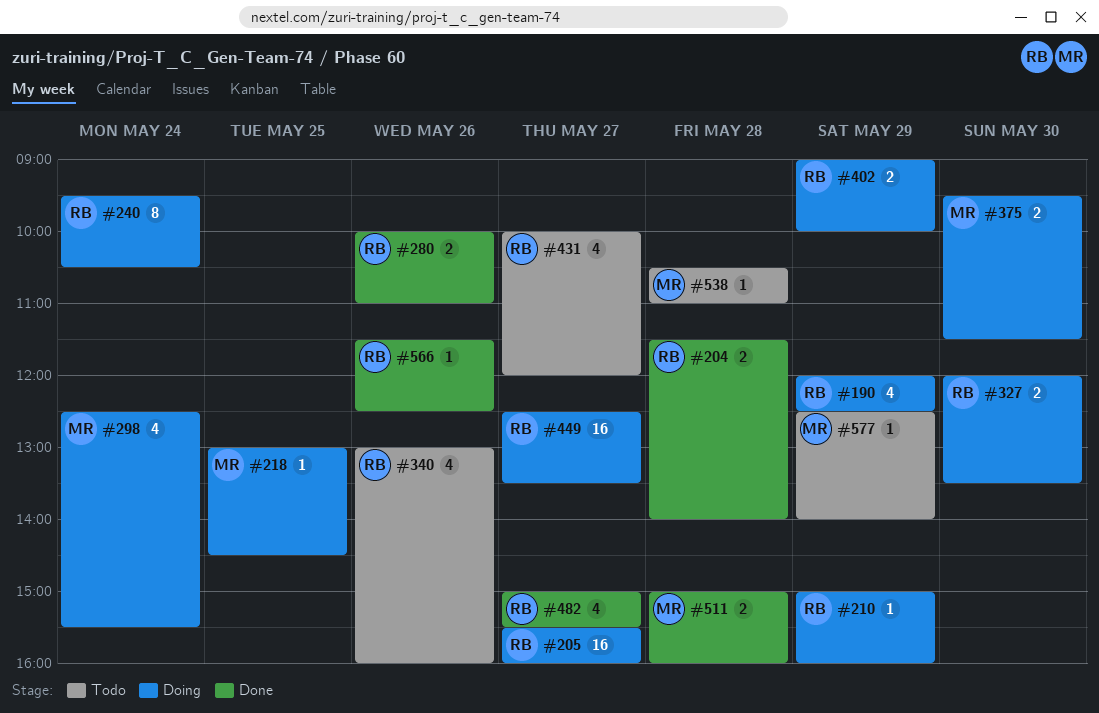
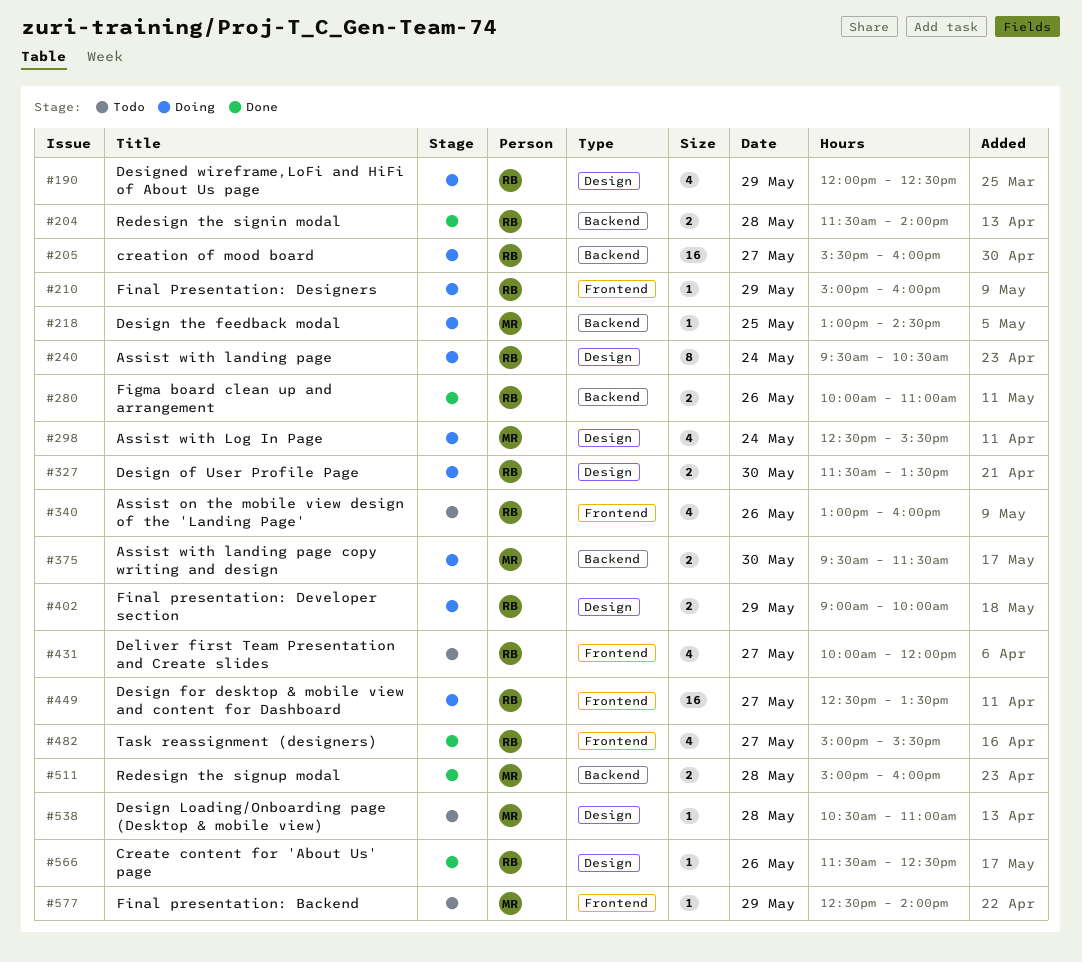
#327, begins: 12:00 -> 11:30

